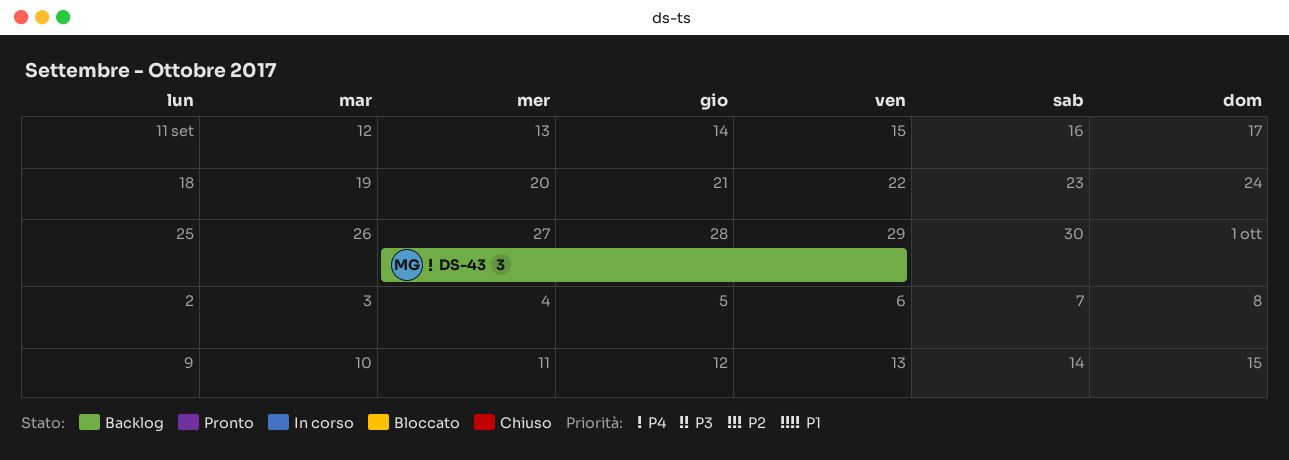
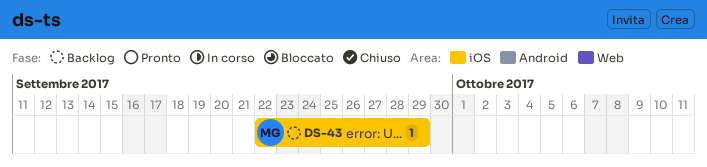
DS-43, estimate: 3 -> 1
DS-43, start: Sep 27 -> Sep 22

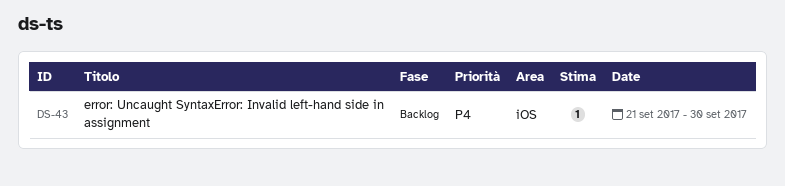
DS-43, start: Sep 22 -> Sep 21
DS-43, due: Sep 29 -> Sep 30

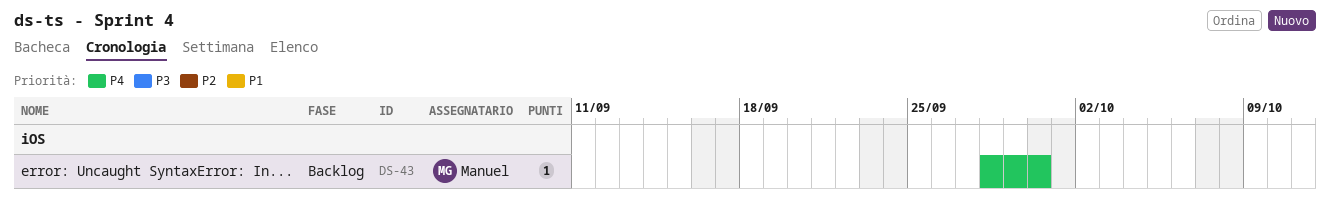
DS-43, start: Sep 21 -> Sep 28

